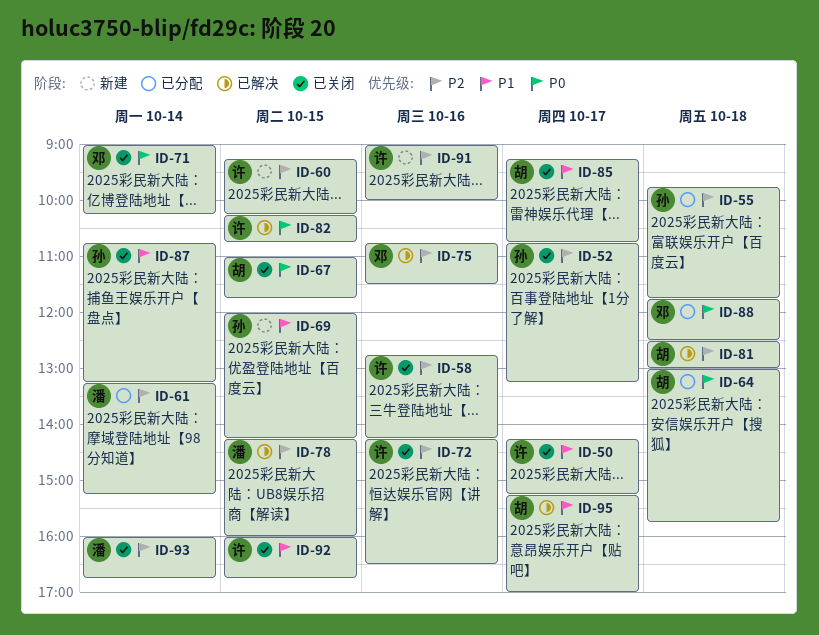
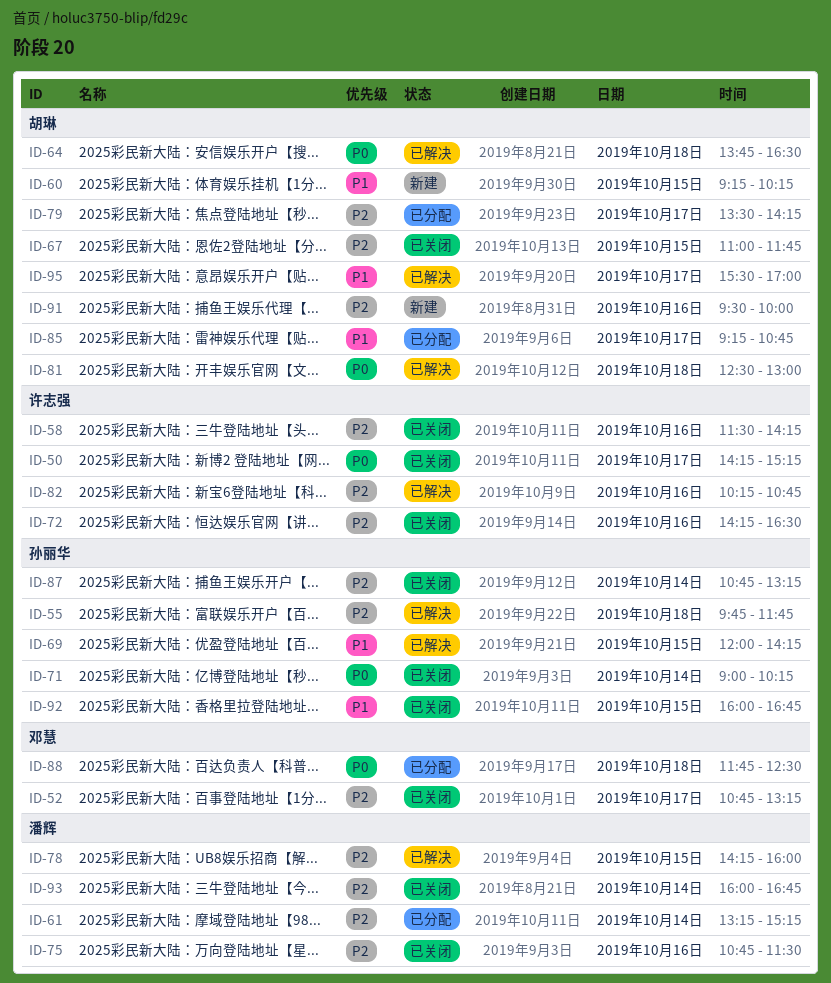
ID-50, priority: P1 -> P0
ID-52, owner: 孙丽华 -> 邓慧
ID-55, status: 已分配 -> 已解决
ID-58, begins: 12:45 -> 11:30
ID-60, owner: 许志强 -> 胡琳
ID-60, priority: P2 -> P1
ID-64, status: 已分配 -> 已解决
ID-64, begins: 13:00 -> 13:45
ID-64, ends: 15:45 -> 16:30
ID-67, priority: P0 -> P2
ID-69, status: 新建 -> 已解决
ID-71, owner: 邓慧 -> 孙丽华
ID-75, status: 已解决 -> 已关闭
ID-75, owner: 邓慧 -> 潘辉
ID-79: none -> present
ID-81, priority: P2 -> P0
ID-82, priority: P0 -> P2
ID-82, day: Oct 15 -> Oct 16
ID-85, status: 已关闭 -> 已分配
ID-87, priority: P1 -> P2
ID-91, owner: 许志强 -> 胡琳
ID-91, begins: 09:00 -> 09:30
ID-92, owner: 许志强 -> 孙丽华
ID-95, begins: 15:15 -> 15:30

